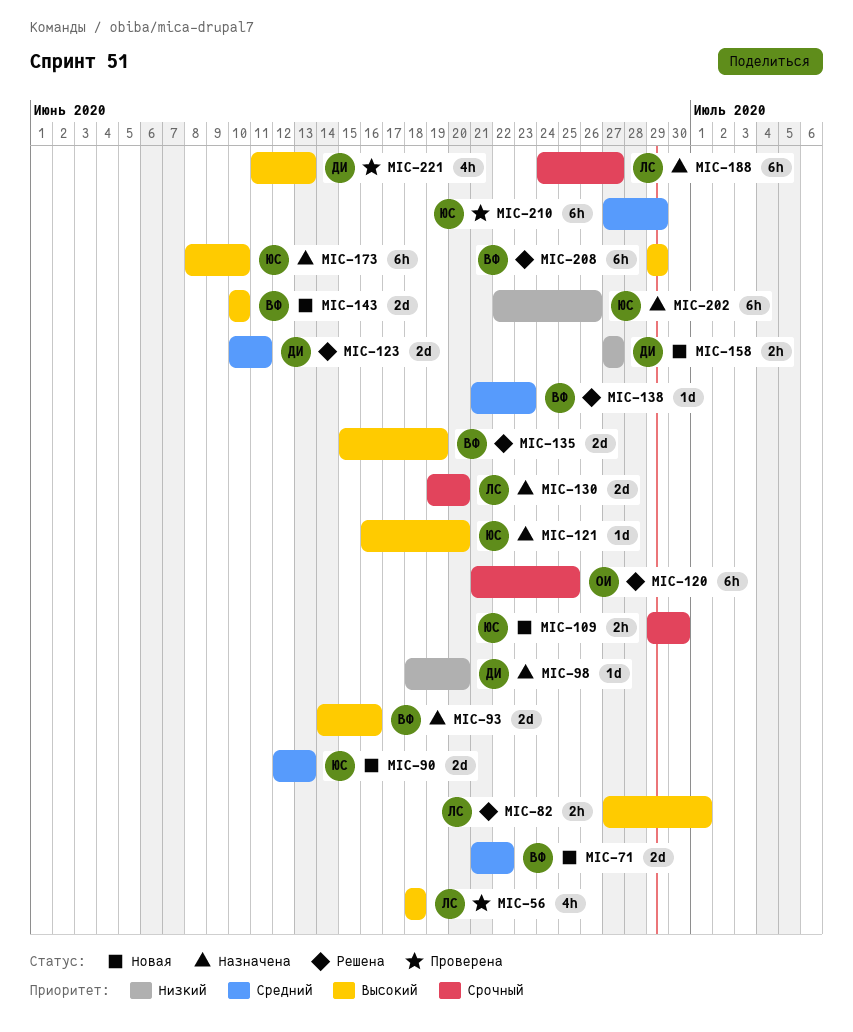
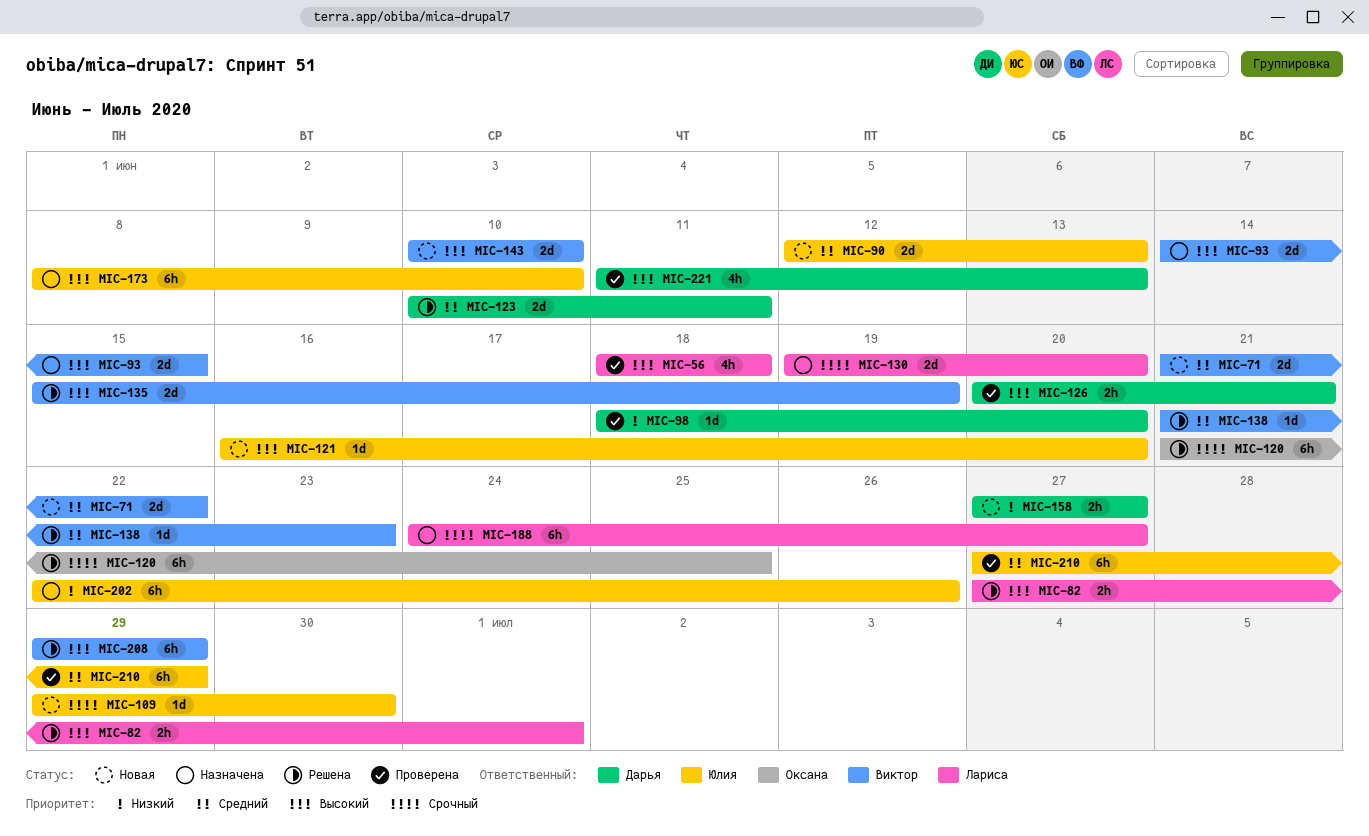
MIC-93, due: Jun 16 -> Jun 15
MIC-98, status: Назначена -> Проверена
MIC-109, estimate: 2h -> 1d
MIC-121, status: Назначена -> Новая
MIC-126: none -> present

